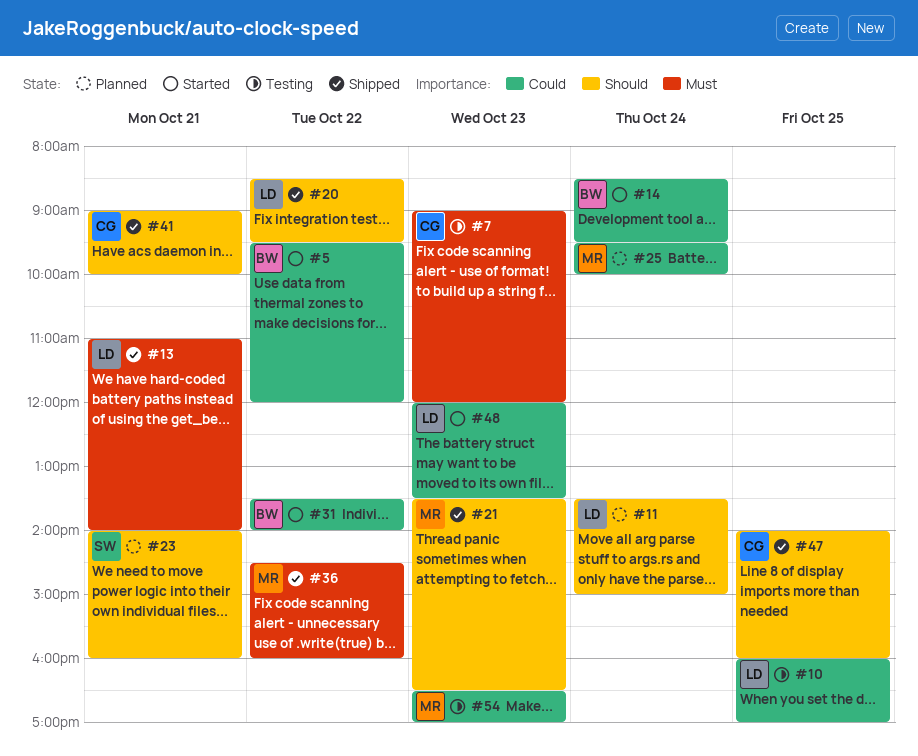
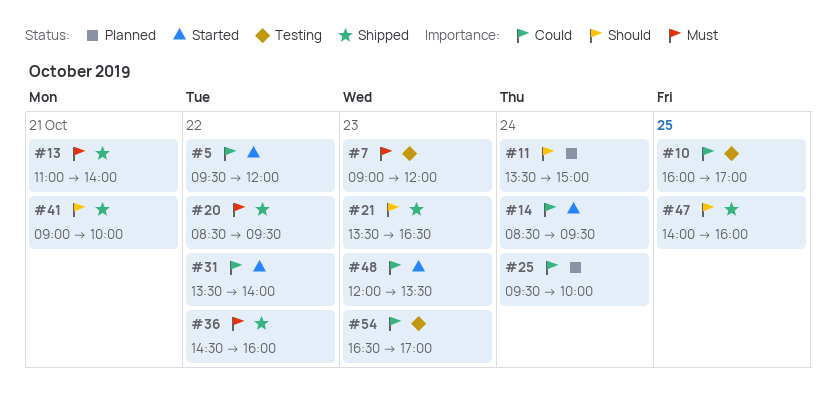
#20, priority: Should -> Must
#23: present -> none

